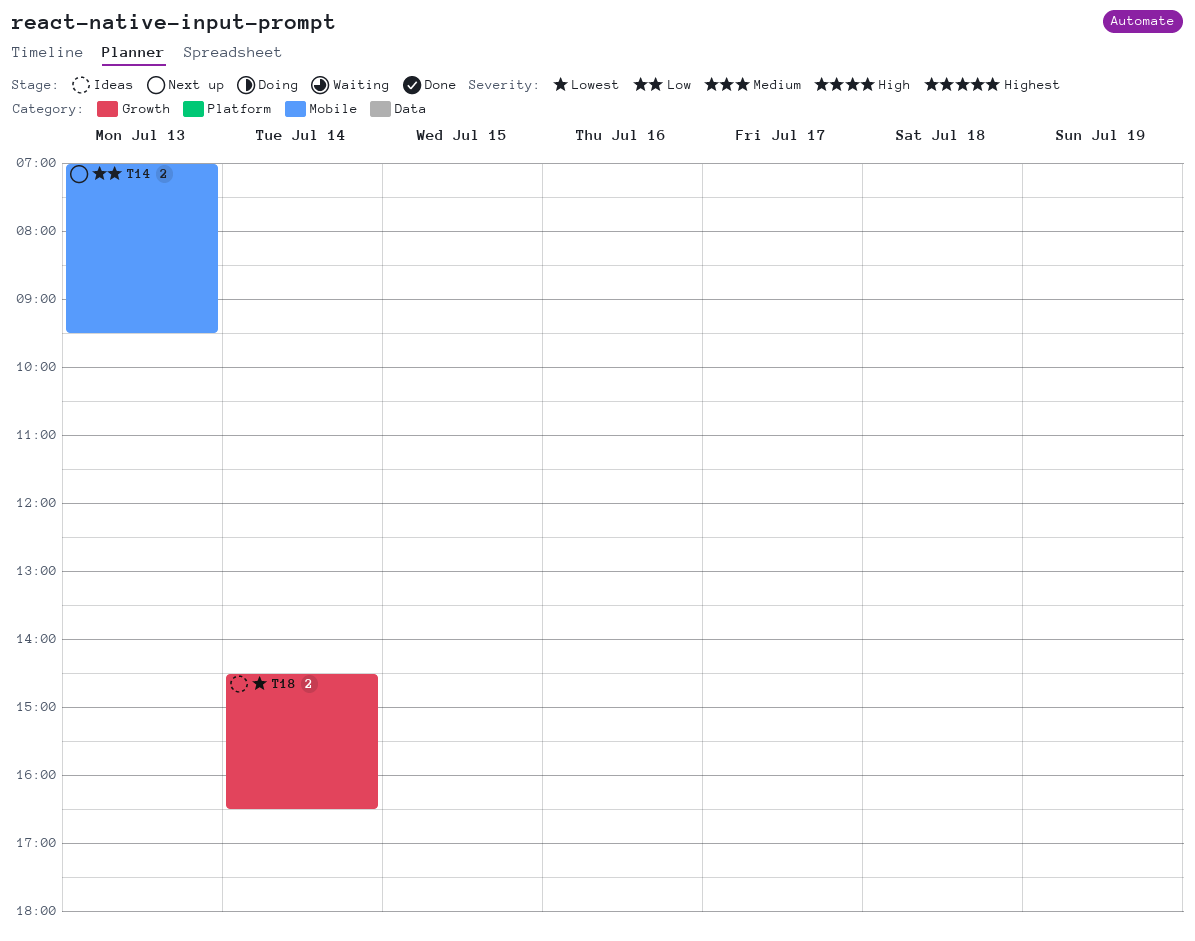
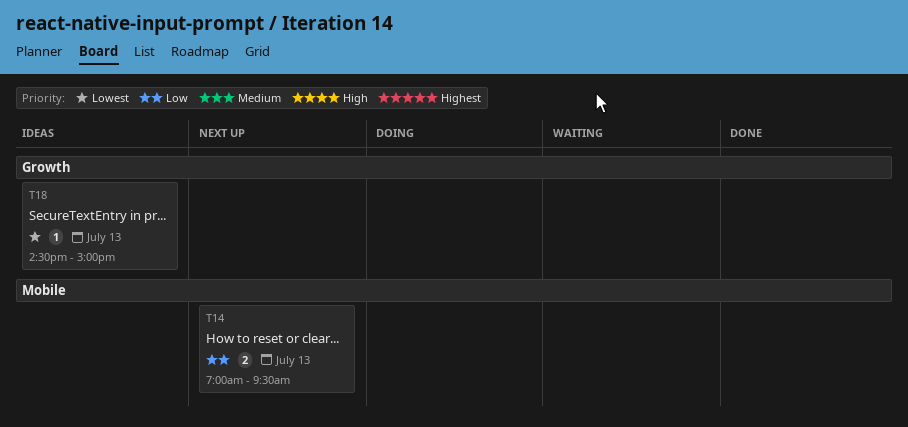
T18, estimate: 2 -> 1
T18, day: Jul 14 -> Jul 13
T18, ends: 16:30 -> 15:00

